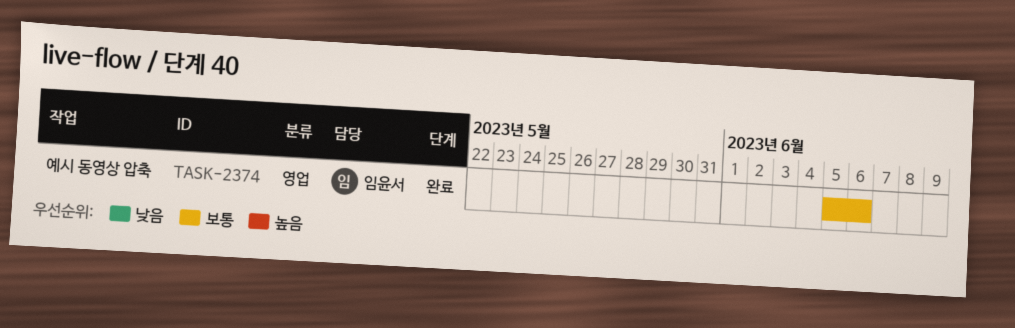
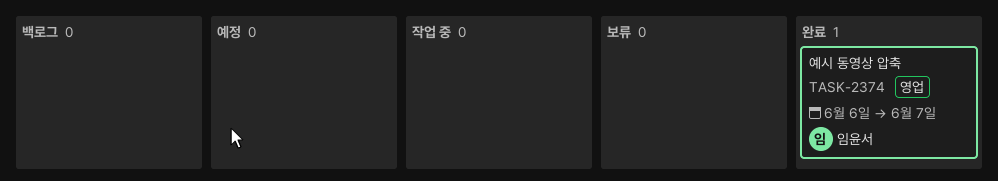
TASK-2374, start: Jun 5 -> Jun 6
TASK-2374, due: Jun 6 -> Jun 7

